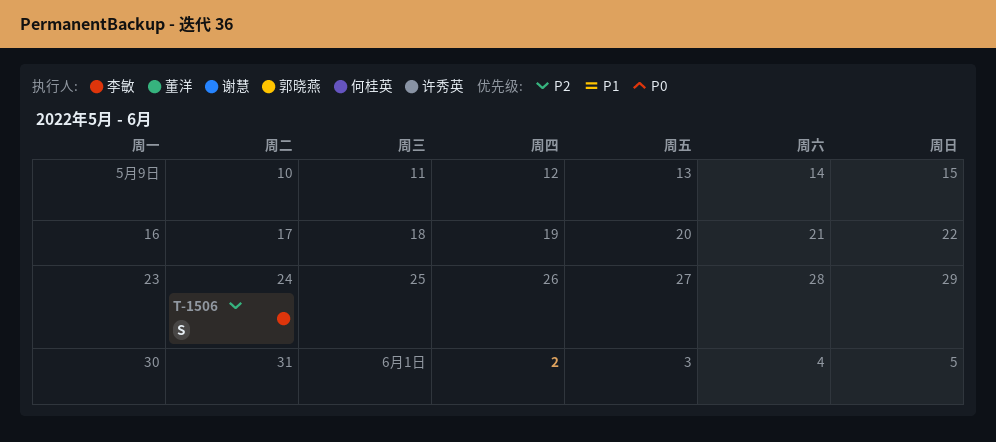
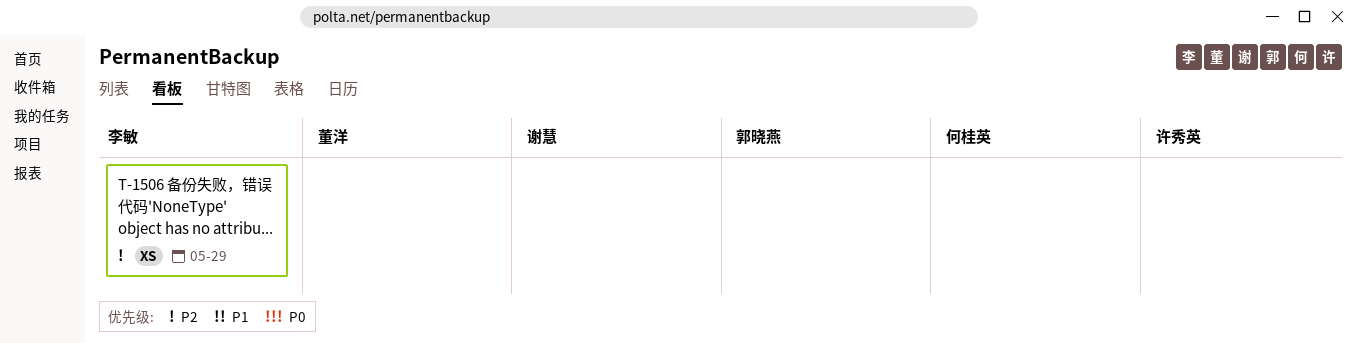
T-1506, estimate: S -> XS
T-1506, due: May 24 -> May 29

